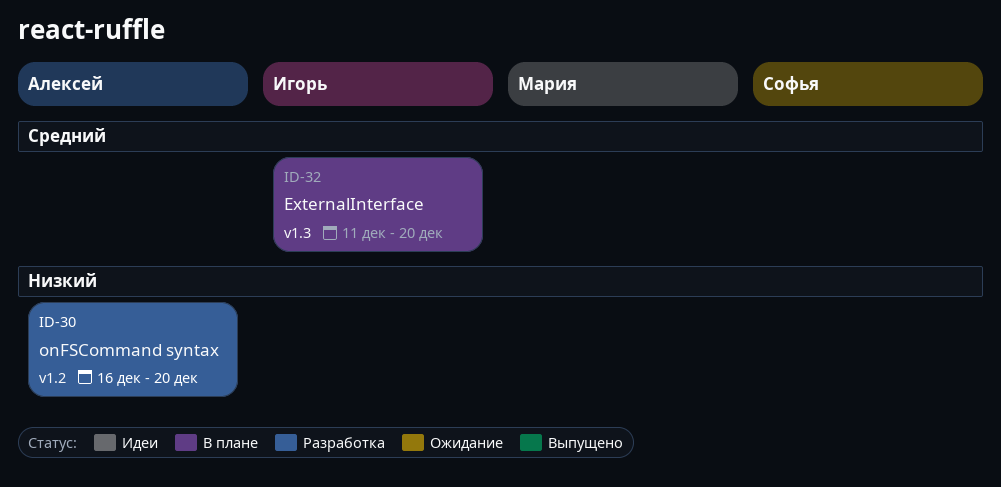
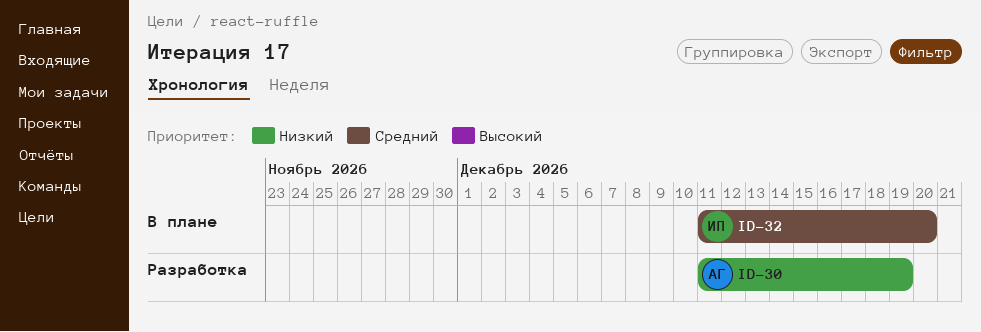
ID-30, start: Dec 16 -> Dec 11
ID-30, due: Dec 20 -> Dec 19

